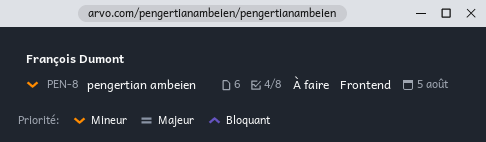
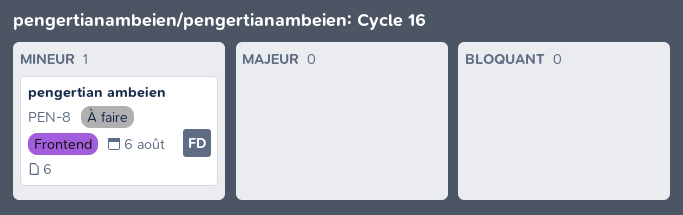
PEN-8, due: Aug 5 -> Aug 6

